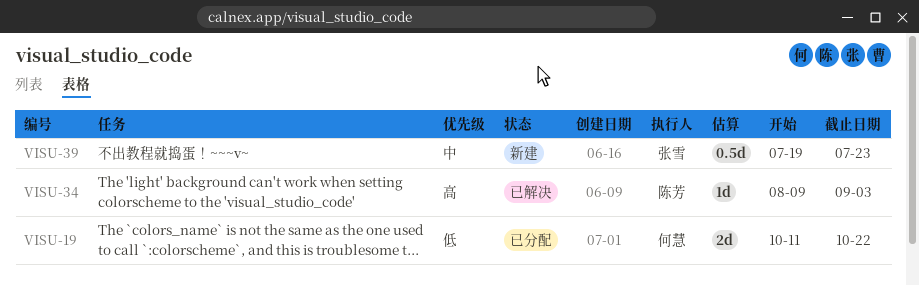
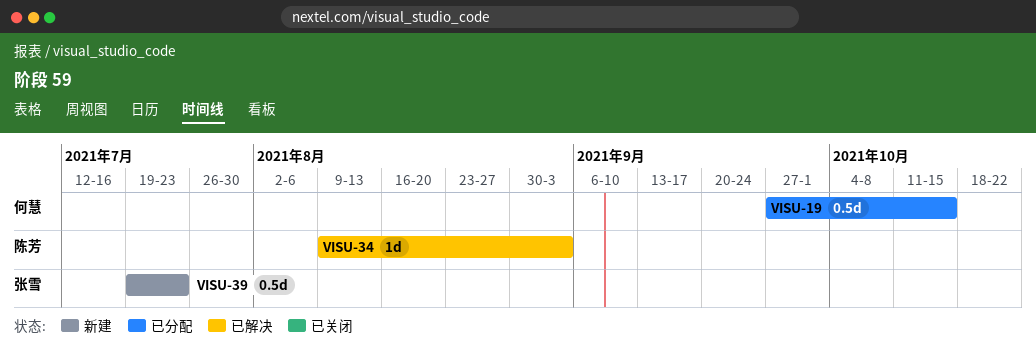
VISU-19, estimate: 2d -> 0.5d
VISU-19, start: Oct 11 -> Sep 27
VISU-19, due: Oct 22 -> Oct 15

